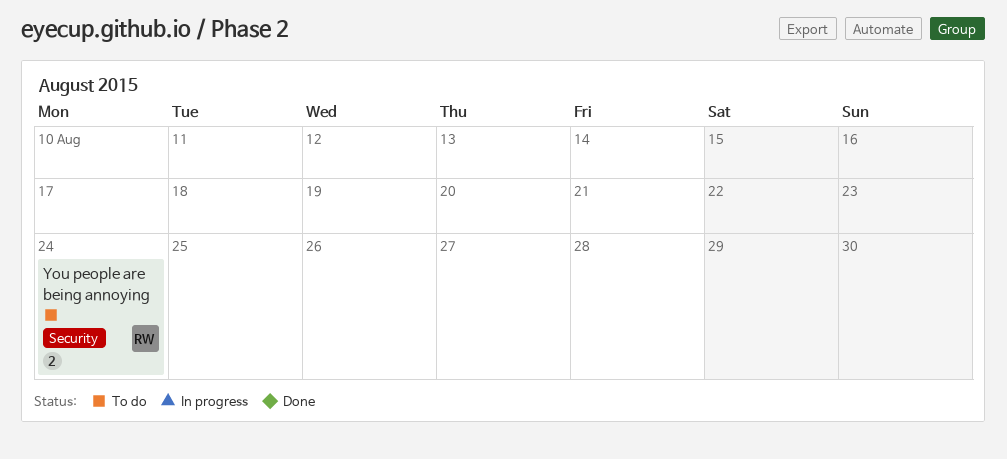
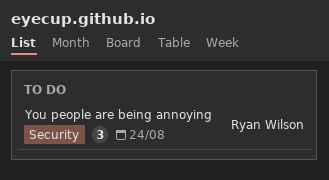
You people are being annoying, estimate: 2 -> 3

